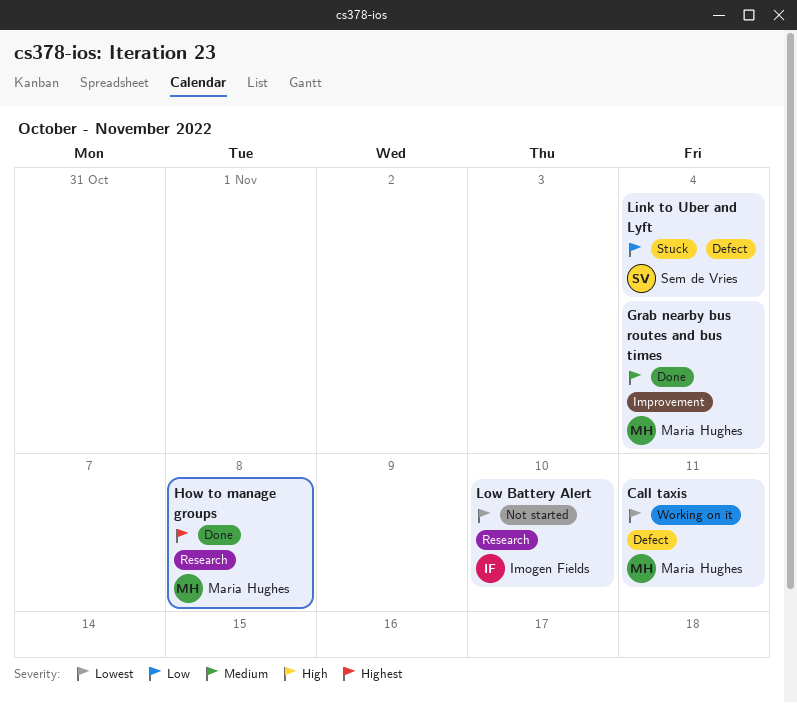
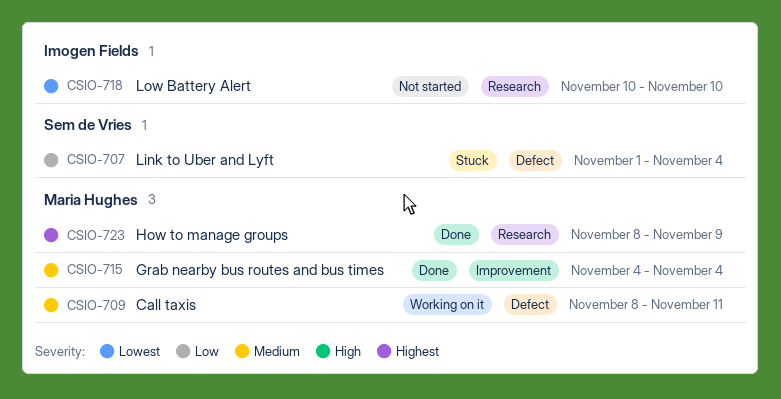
Call taxis, priority: Lowest -> Medium
How to manage groups, due: Nov 8 -> Nov 9

